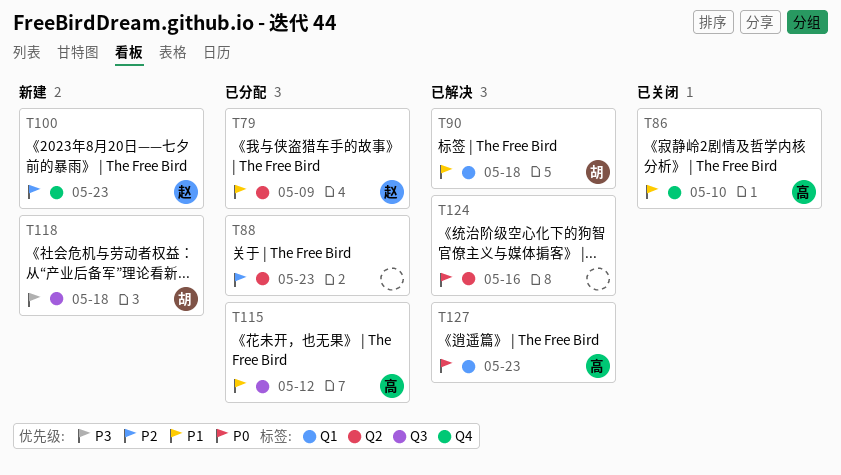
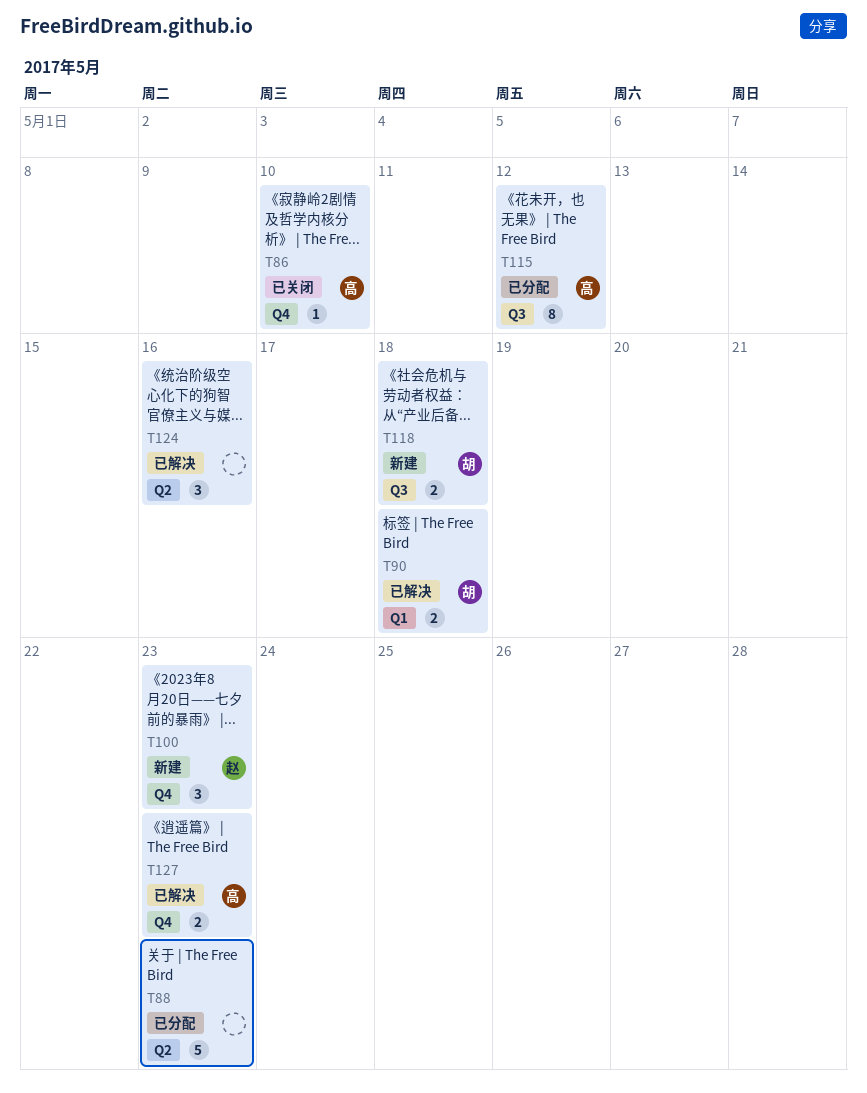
T79: present -> none
T127, label: Q1 -> Q4

